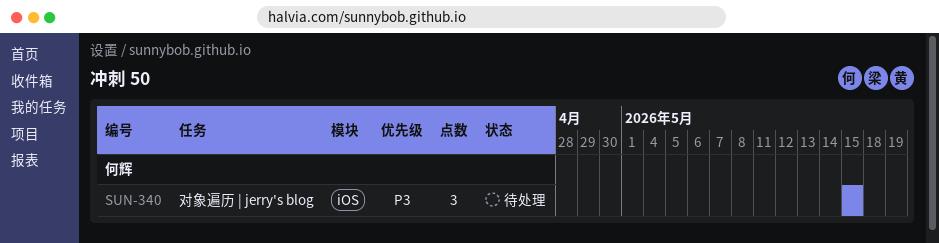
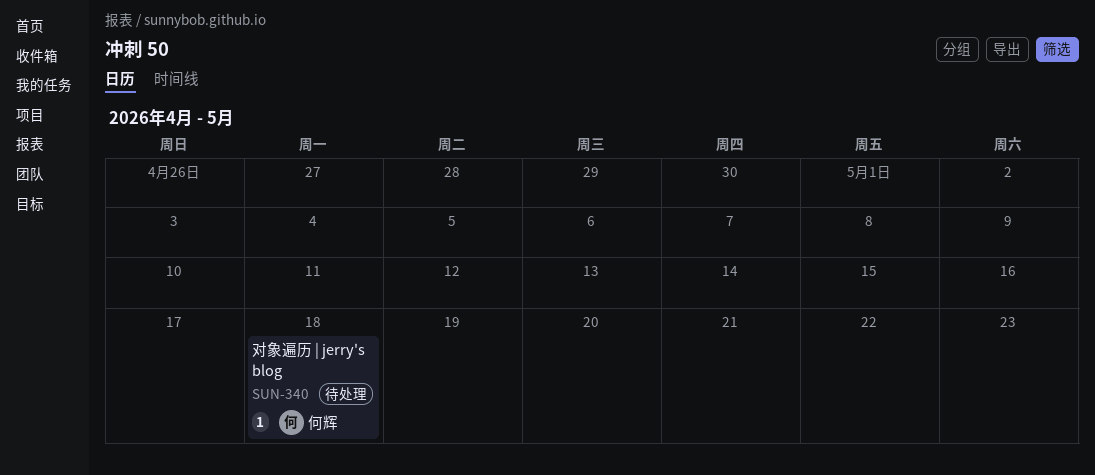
SUN-340, estimate: 3 -> 1
SUN-340, due: May 15 -> May 18

